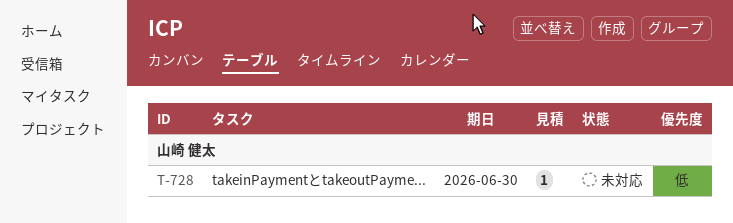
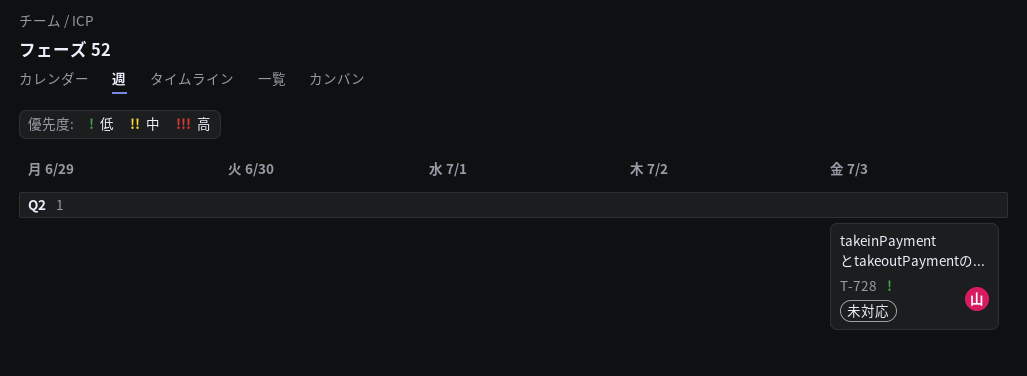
T-728, due: Jun 30 -> Jul 3

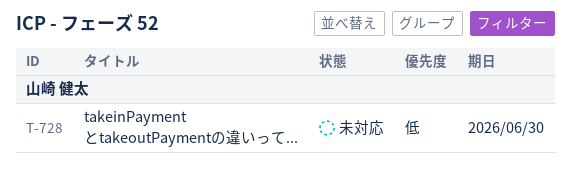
T-728, due: Jul 3 -> Jun 30

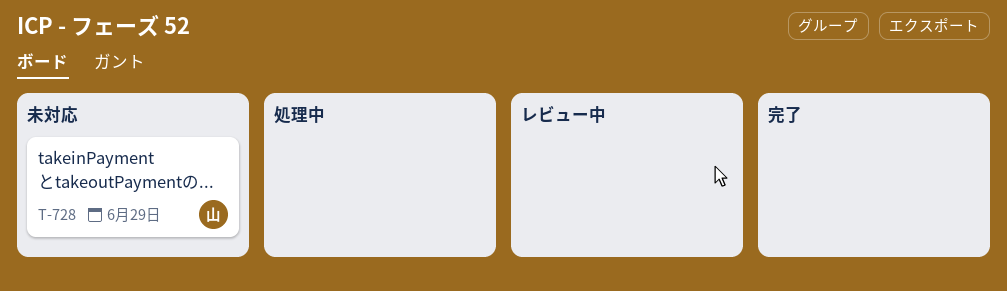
T-728, due: Jun 30 -> Jun 29

